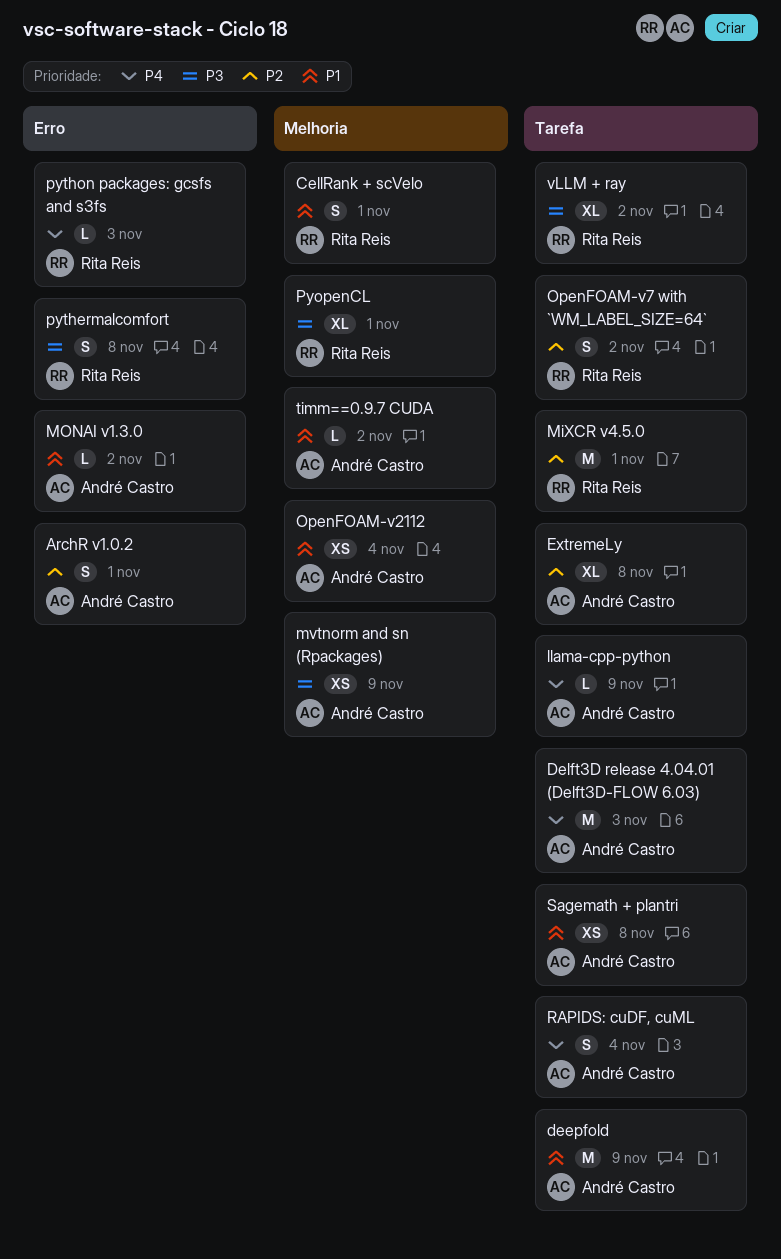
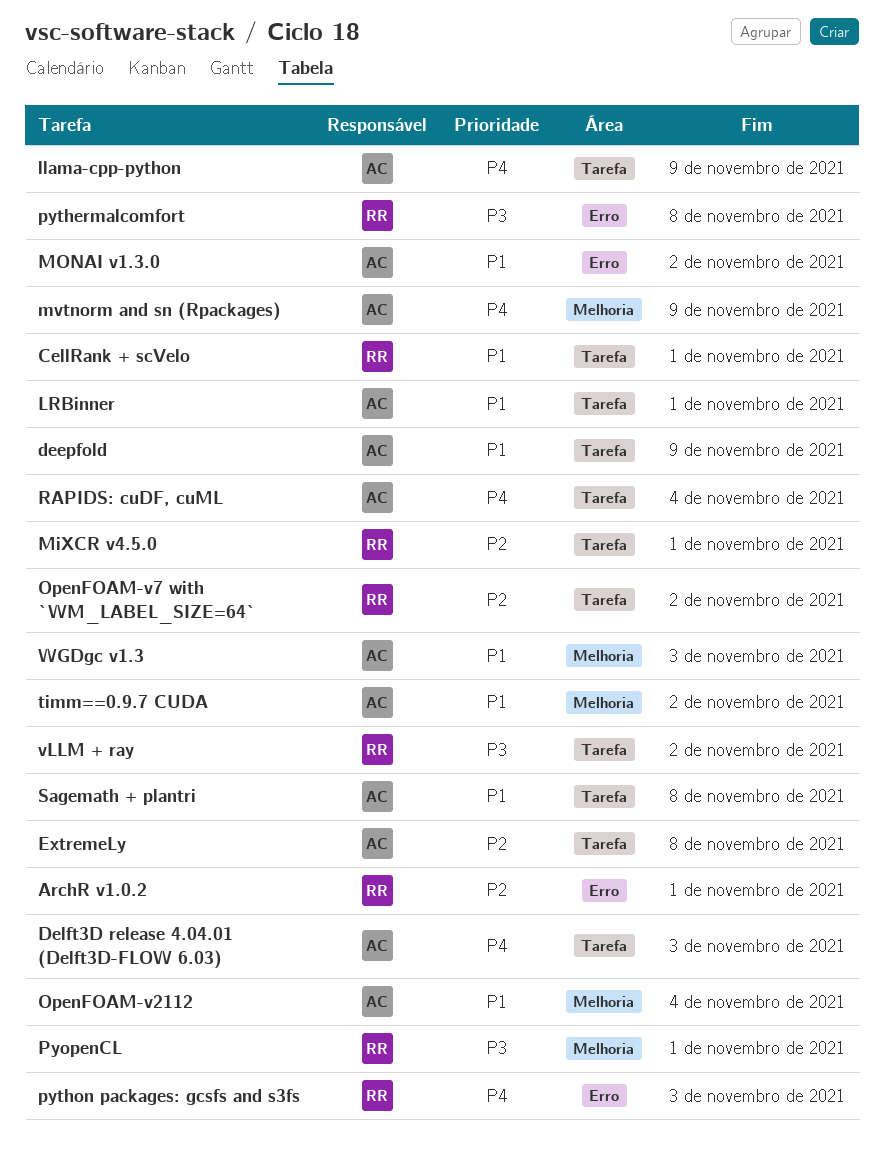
ArchR v1.0.2, owner: André Castro -> Rita Reis
CellRank + scVelo, label: Melhoria -> Tarefa
LRBinner: none -> present
mvtnorm and sn (Rpackages), priority: P3 -> P4
WGDgc v1.3: none -> present

